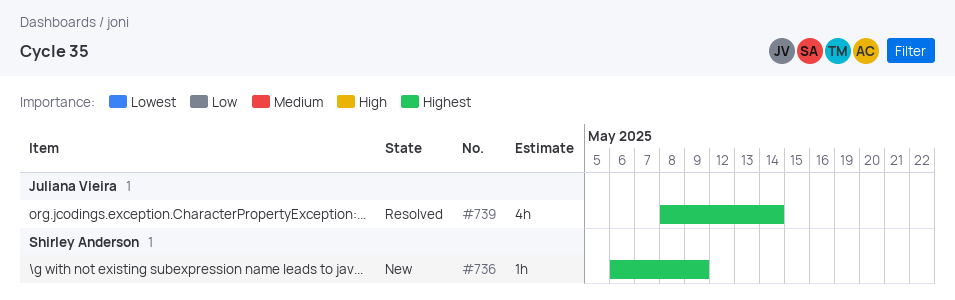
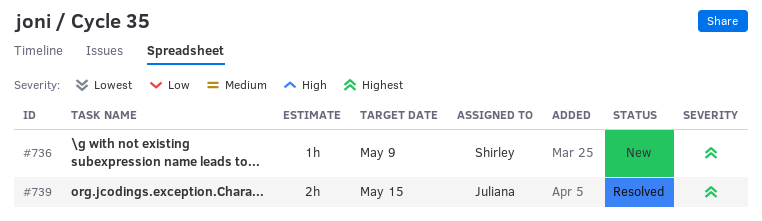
#739, estimate: 4h -> 2h
#739, due: May 14 -> May 15

